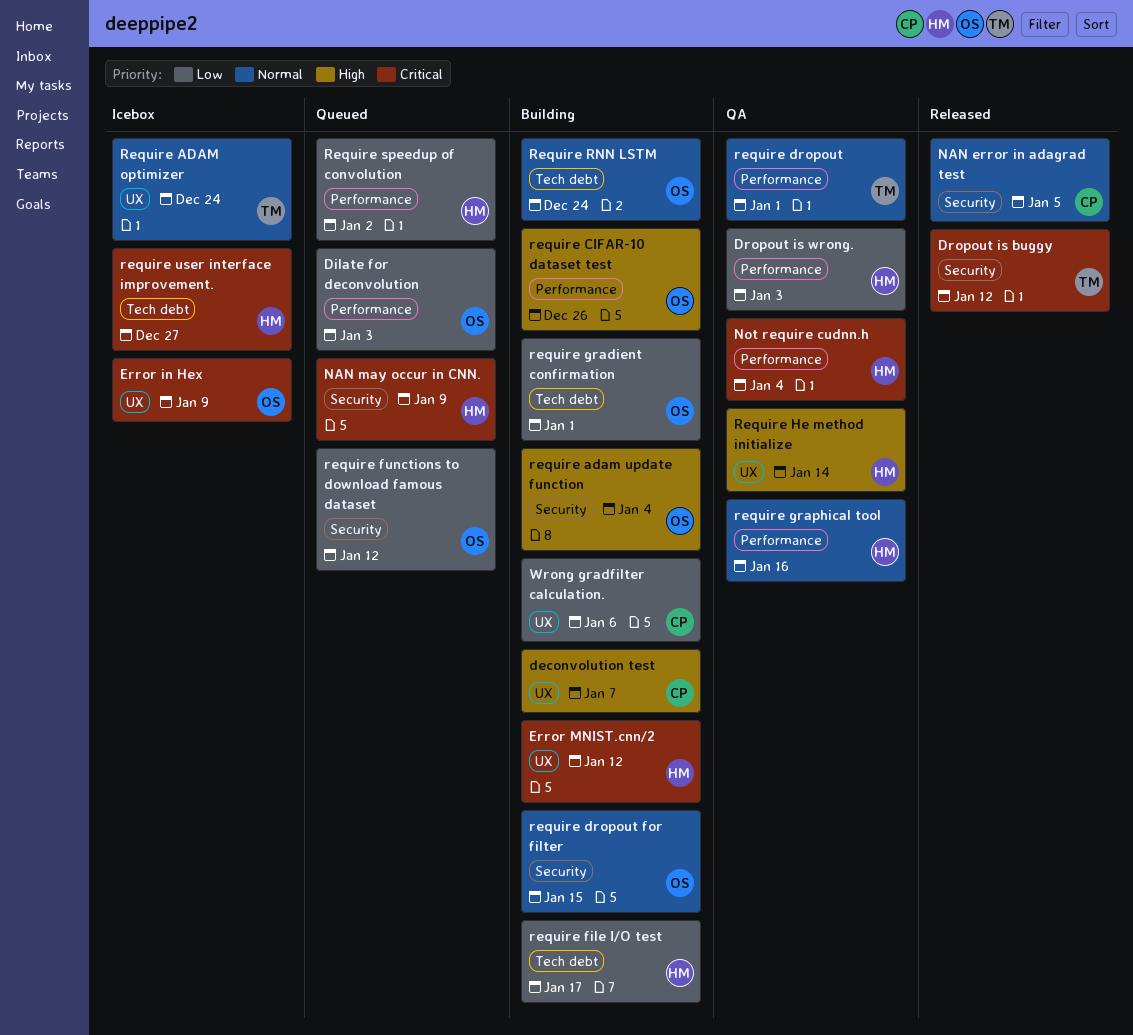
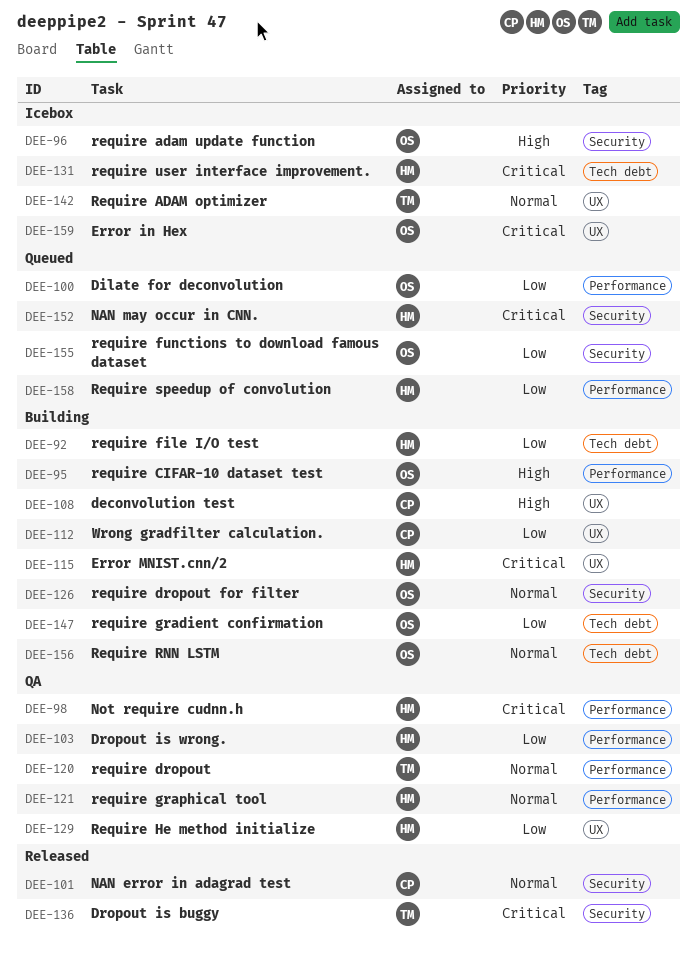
require adam update function, status: Building -> Icebox
Require He method initialize, priority: High -> Low

